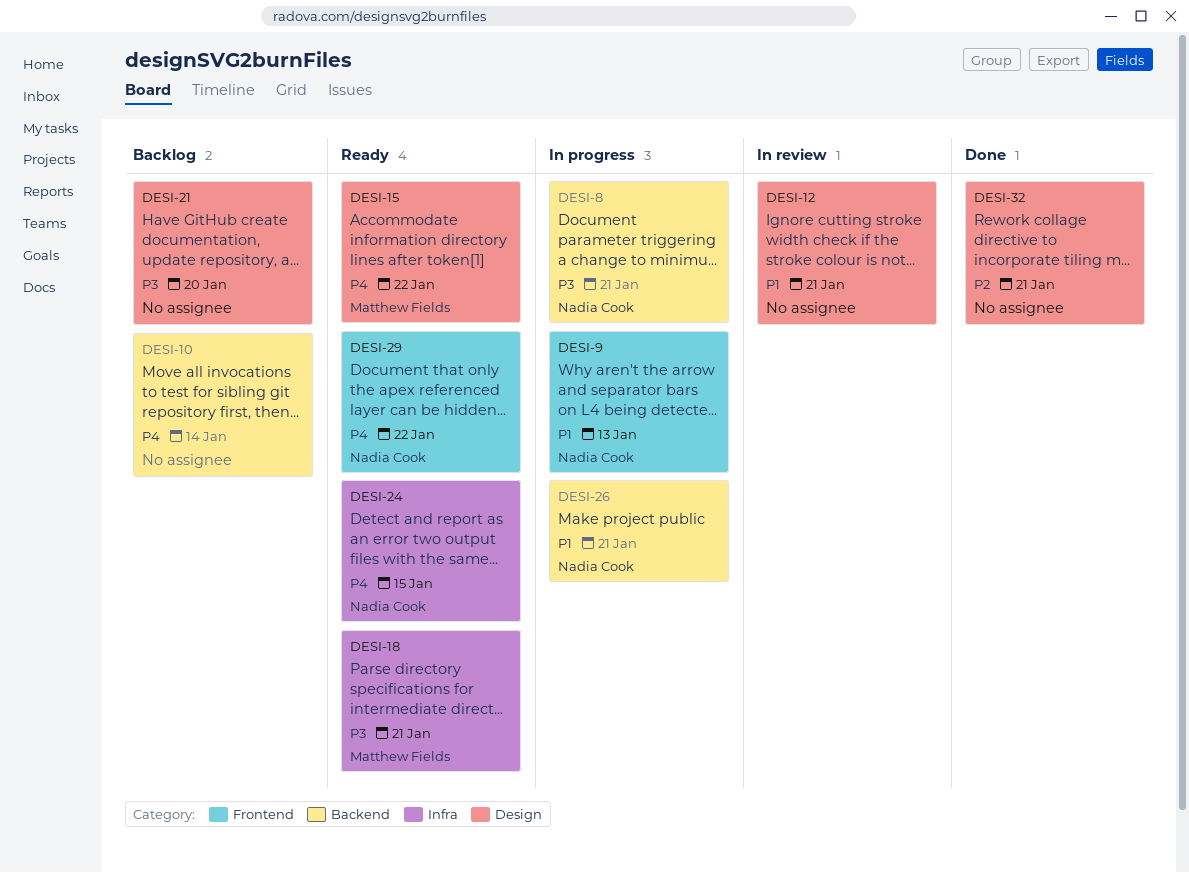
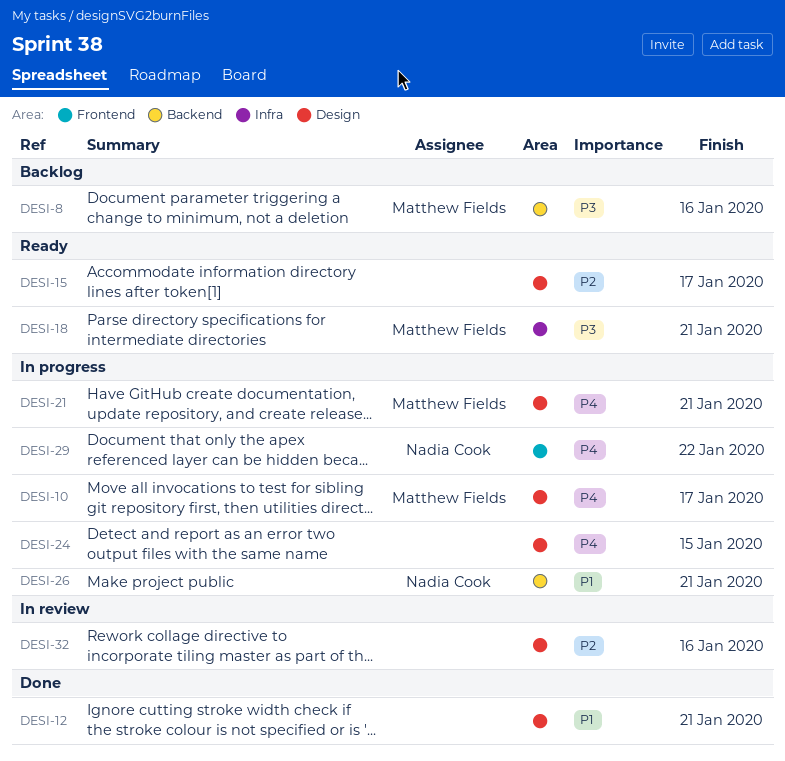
DESI-8, status: In progress -> Backlog
DESI-8, owner: Nadia Cook -> Matthew Fields
DESI-8, due: Jan 21 -> Jan 16
DESI-9: present -> none
DESI-10, status: Backlog -> In progress
DESI-10, owner: none -> Matthew Fields
DESI-10, label: Backend -> Design
DESI-10, due: Jan 14 -> Jan 17
DESI-12, status: In review -> Done
DESI-15, owner: Matthew Fields -> none
DESI-15, priority: P4 -> P2
DESI-15, due: Jan 22 -> Jan 17
DESI-21, status: Backlog -> In progress
DESI-21, owner: none -> Matthew Fields
DESI-21, priority: P3 -> P4
DESI-21, due: Jan 20 -> Jan 21
DESI-24, status: Ready -> In progress
DESI-24, owner: Nadia Cook -> none
DESI-24, label: Infra -> Design
DESI-29, status: Ready -> In progress
DESI-32, status: Done -> In review
DESI-32, due: Jan 21 -> Jan 16

